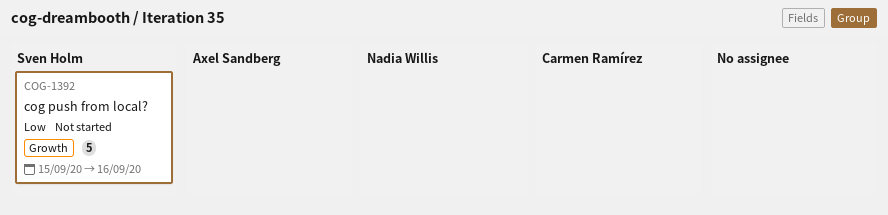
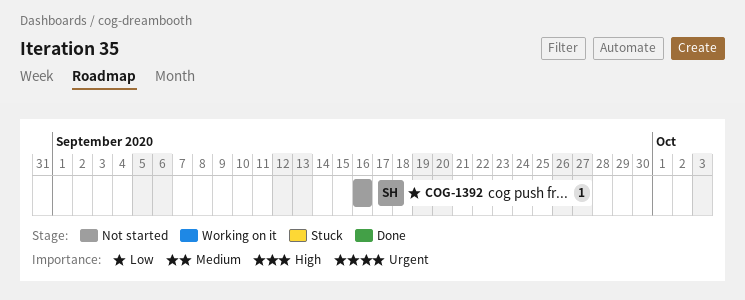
COG-1392, estimate: 5 -> 1
COG-1392, start: Sep 15 -> Sep 16

